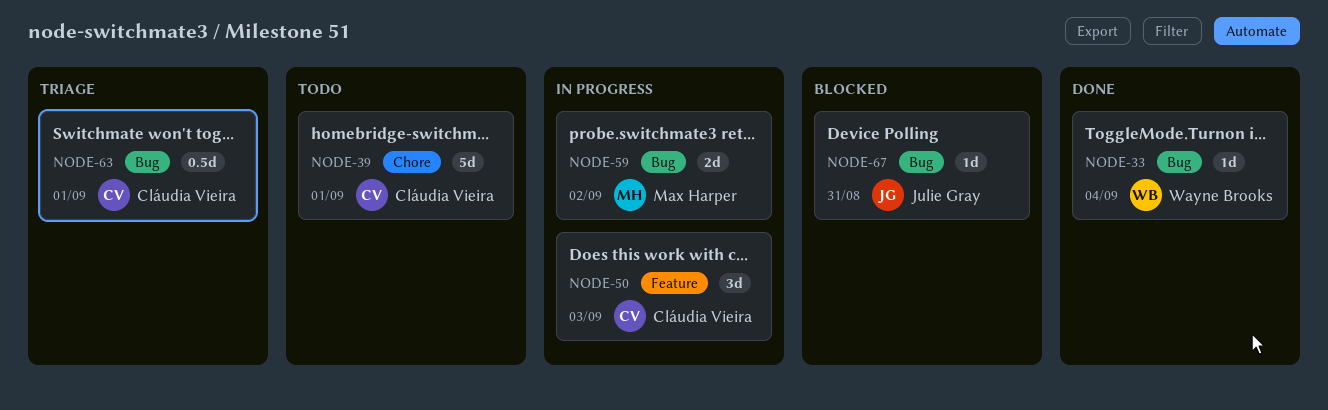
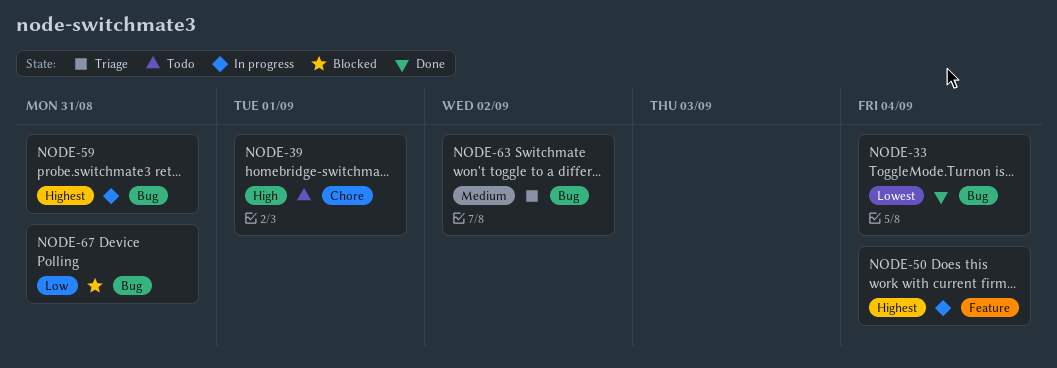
NODE-50, due: Sep 3 -> Sep 4
NODE-59, due: Sep 2 -> Aug 31
NODE-63, due: Sep 1 -> Sep 2

